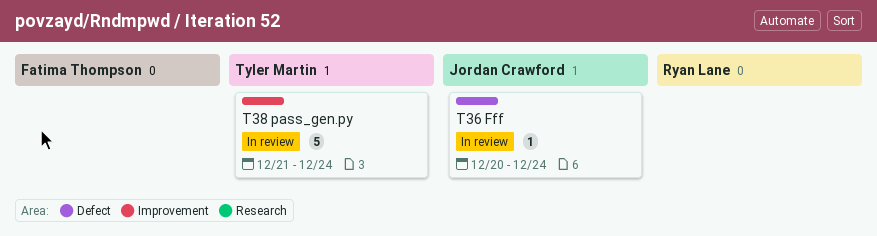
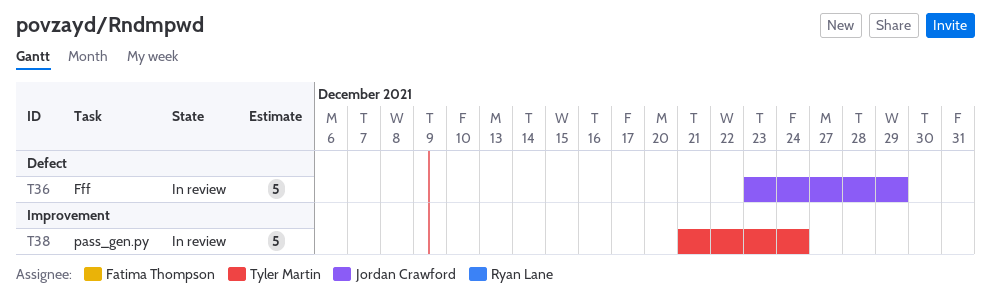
T36, estimate: 1 -> 5
T36, start: Dec 20 -> Dec 23
T36, due: Dec 24 -> Dec 29

